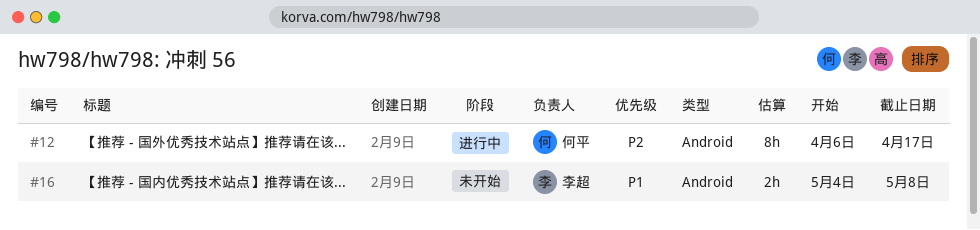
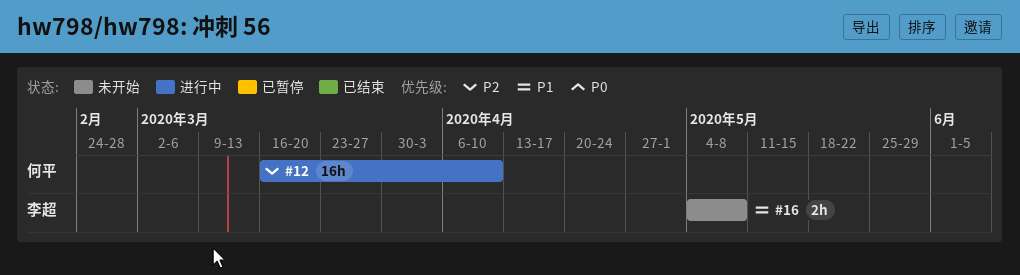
#12, estimate: 8h -> 16h
#12, start: Apr 6 -> Mar 16
#12, due: Apr 17 -> Apr 10

